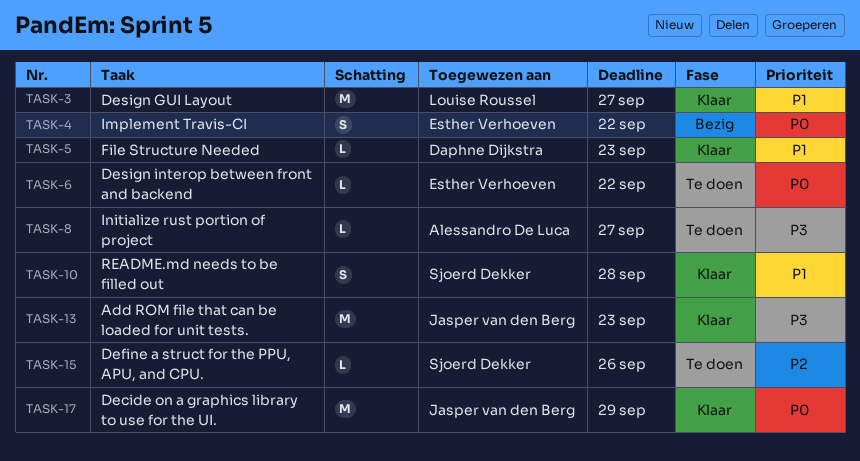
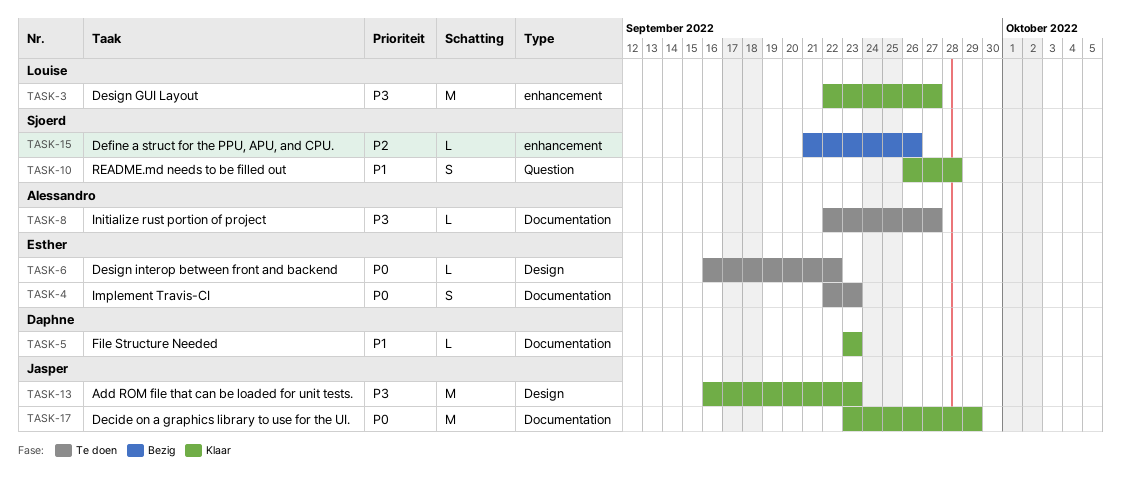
TASK-3, priority: P1 -> P3
TASK-4, status: Bezig -> Te doen
TASK-4, due: Sep 22 -> Sep 23
TASK-15, status: Te doen -> Bezig

